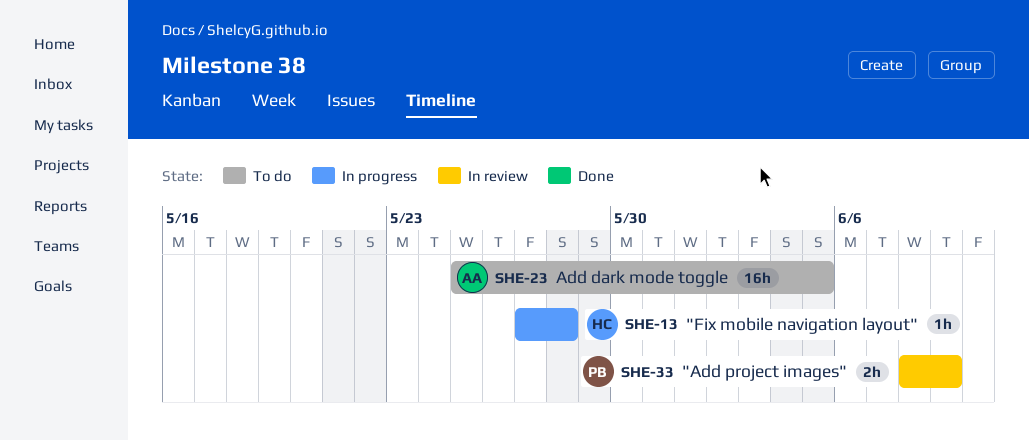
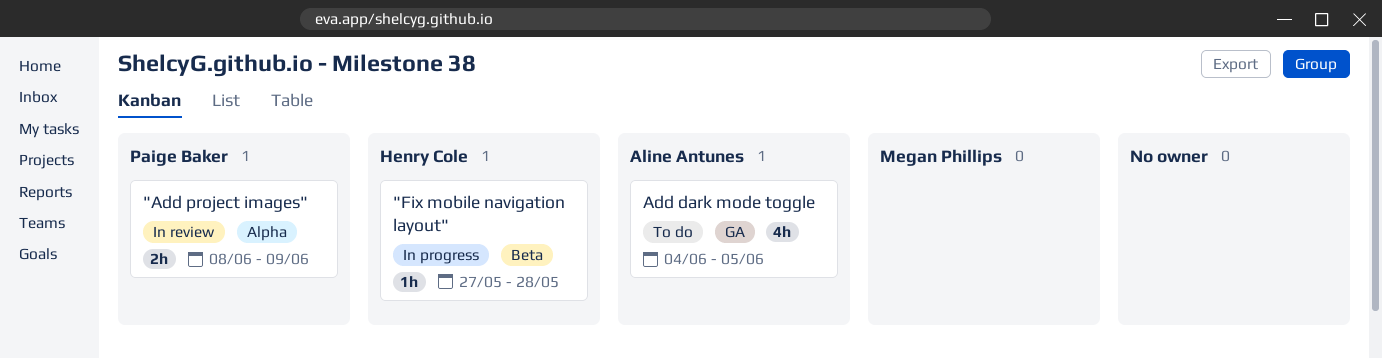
Add dark mode toggle, estimate: 16h -> 4h
Add dark mode toggle, start: May 25 -> Jun 4

